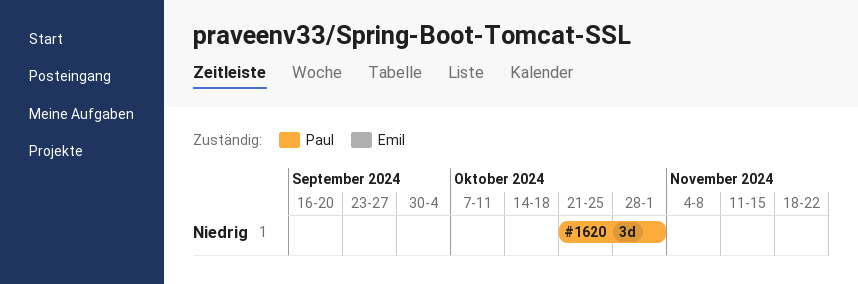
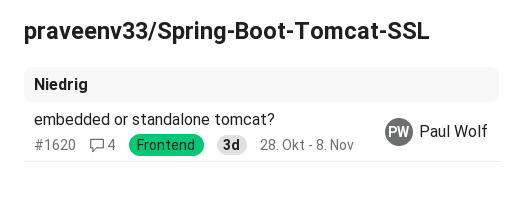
#1620, start: Oct 21 -> Oct 28
#1620, due: Nov 1 -> Nov 8

